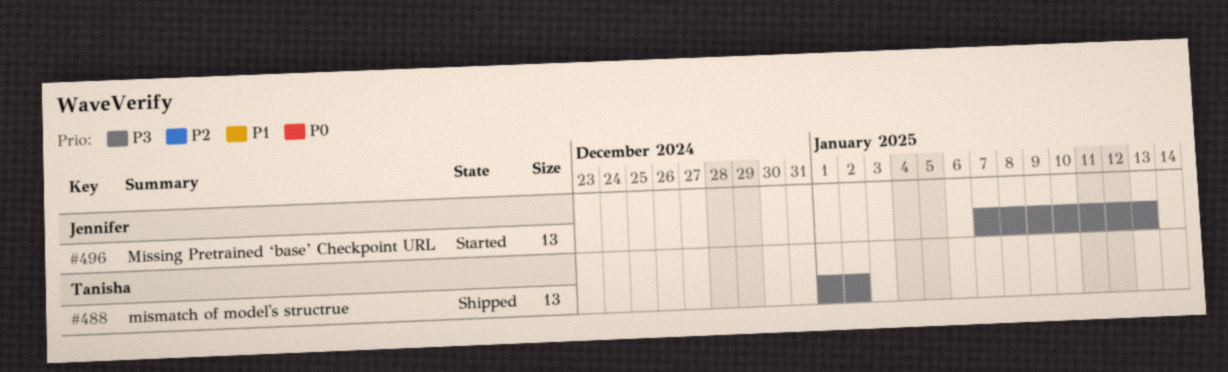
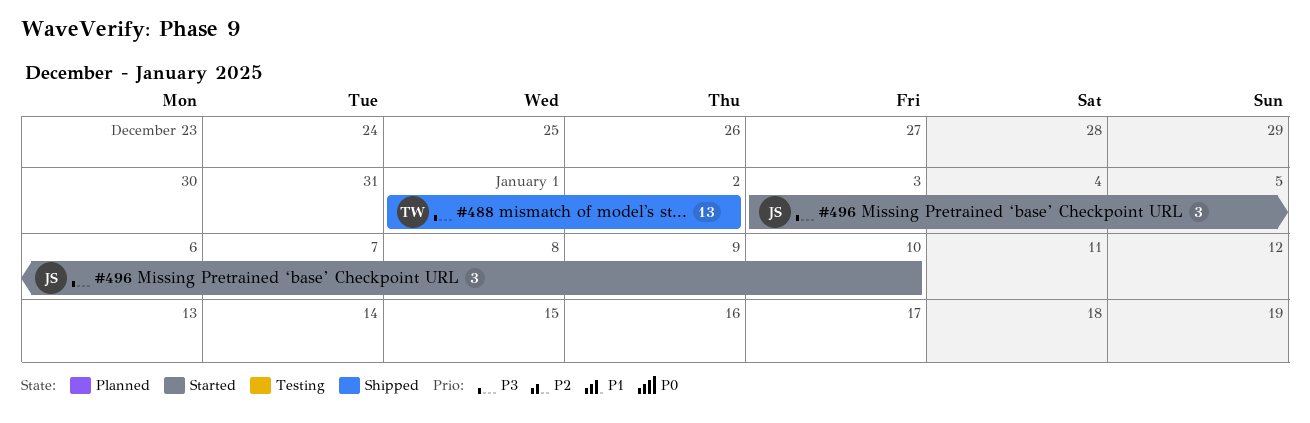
#496, estimate: 13 -> 3
#496, start: Jan 7 -> Jan 3
#496, due: Jan 13 -> Jan 10

